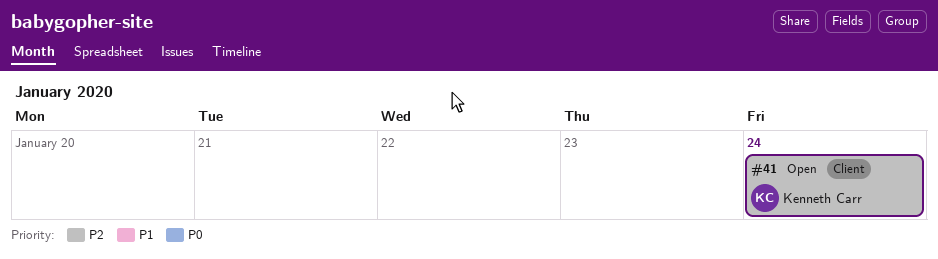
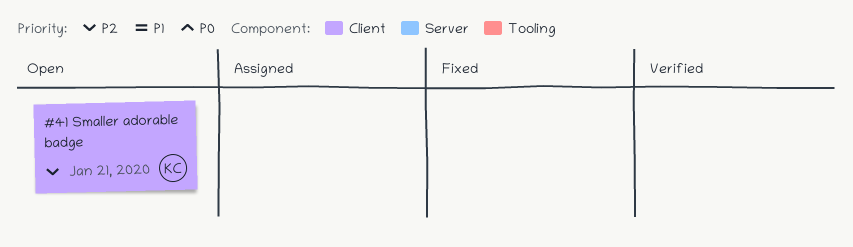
#41, due: Jan 24 -> Jan 21

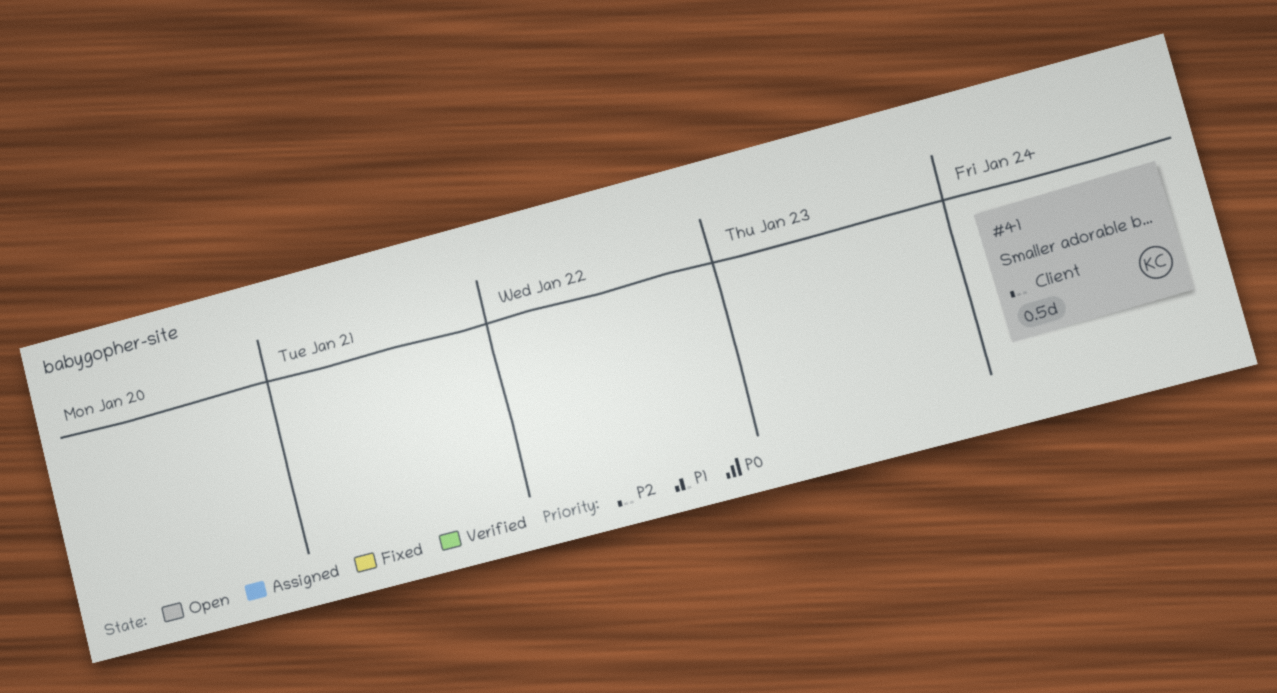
#41, due: Jan 21 -> Jan 24

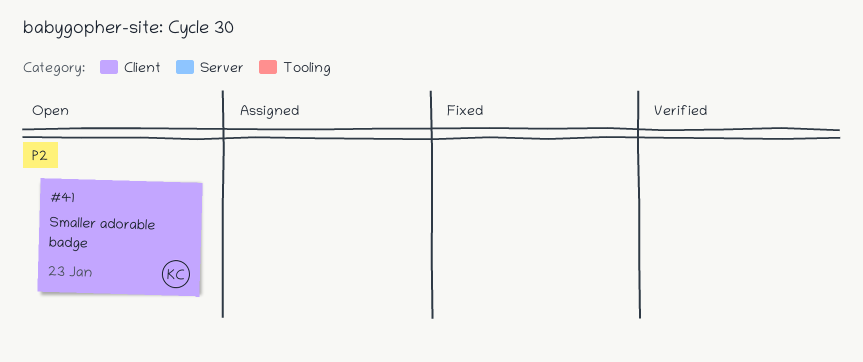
#41, due: Jan 24 -> Jan 23

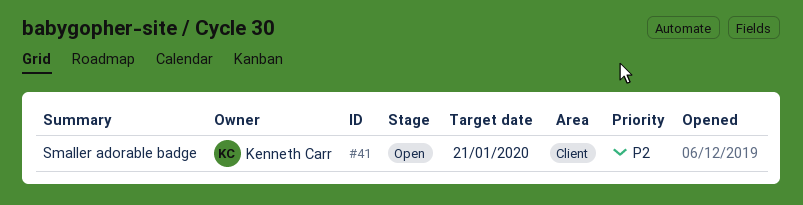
#41, due: Jan 23 -> Jan 21

